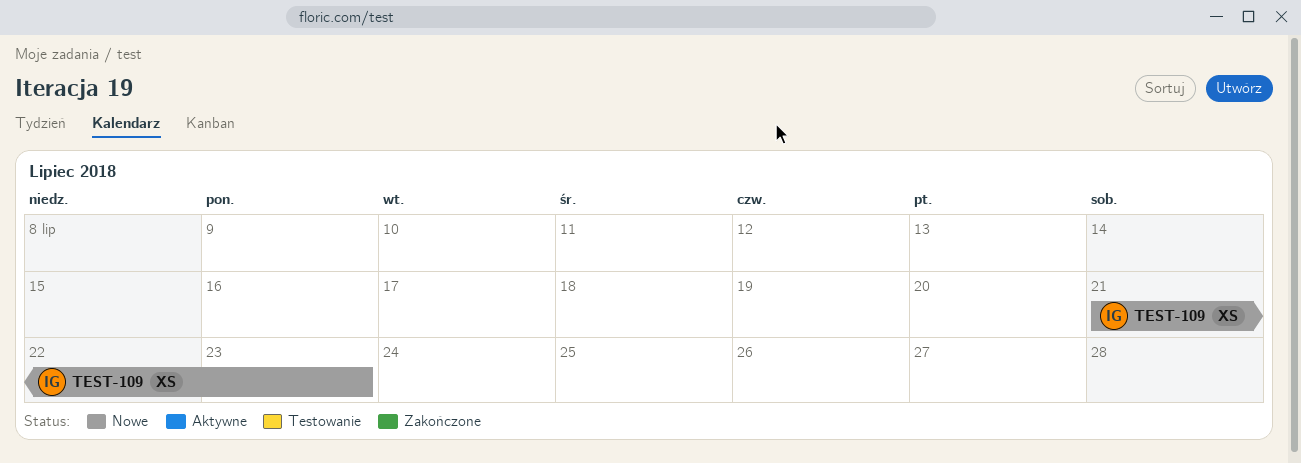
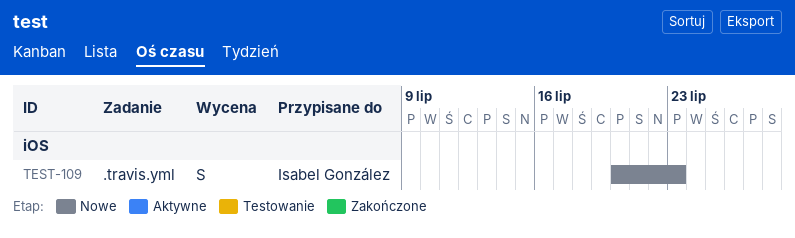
TEST-109, estimate: XS -> S
TEST-109, start: Jul 21 -> Jul 20

